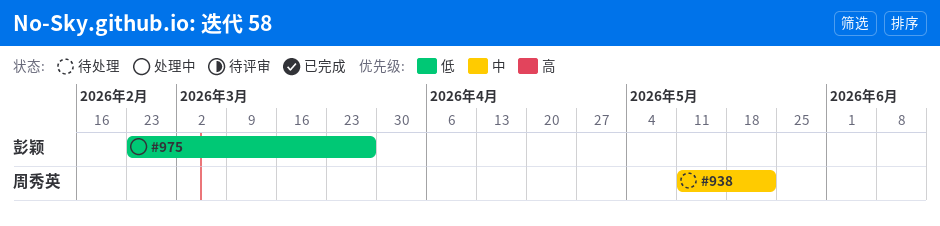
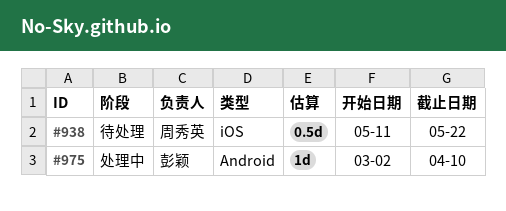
#975, start: Feb 23 -> Mar 2
#975, due: Mar 27 -> Apr 10

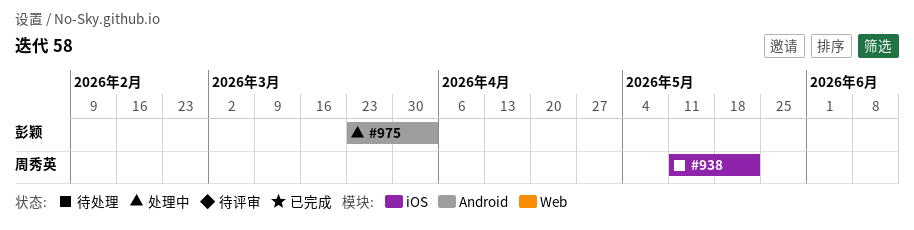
#975, start: Mar 2 -> Mar 23
#975, due: Apr 10 -> Apr 3

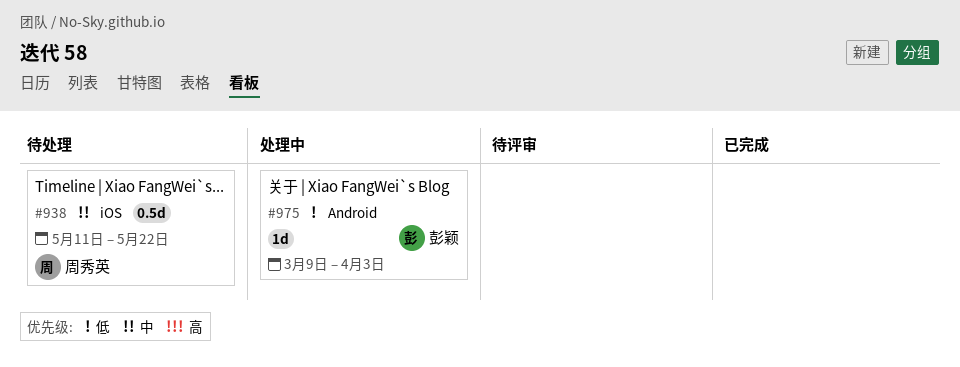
#975, start: Mar 23 -> Mar 9

